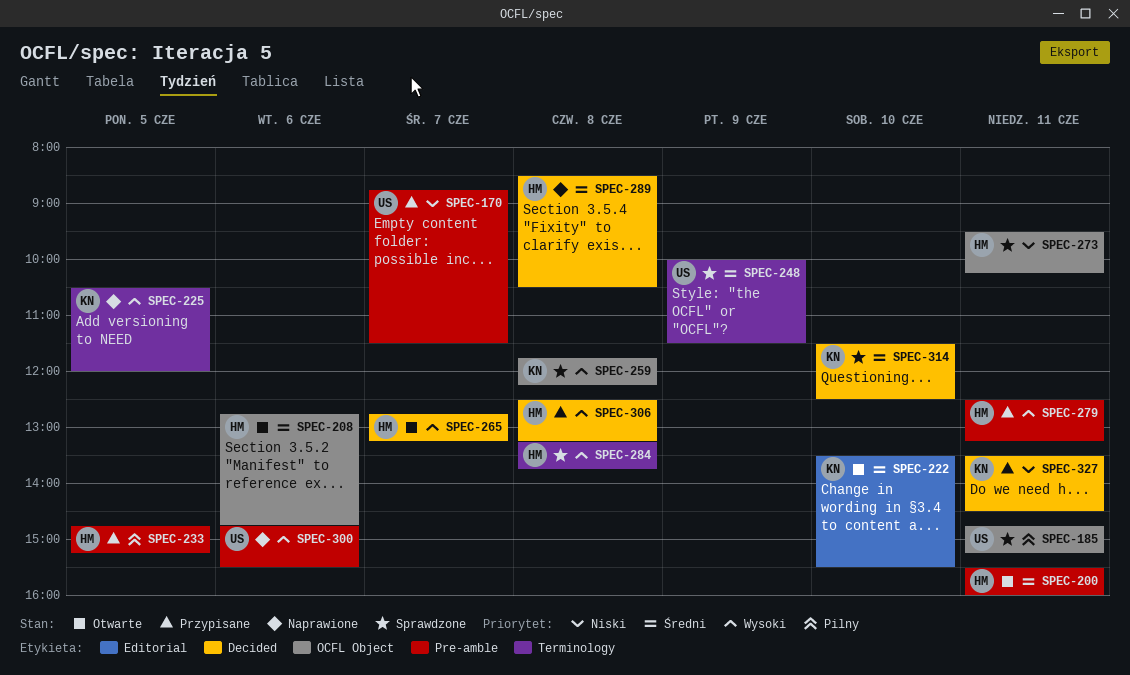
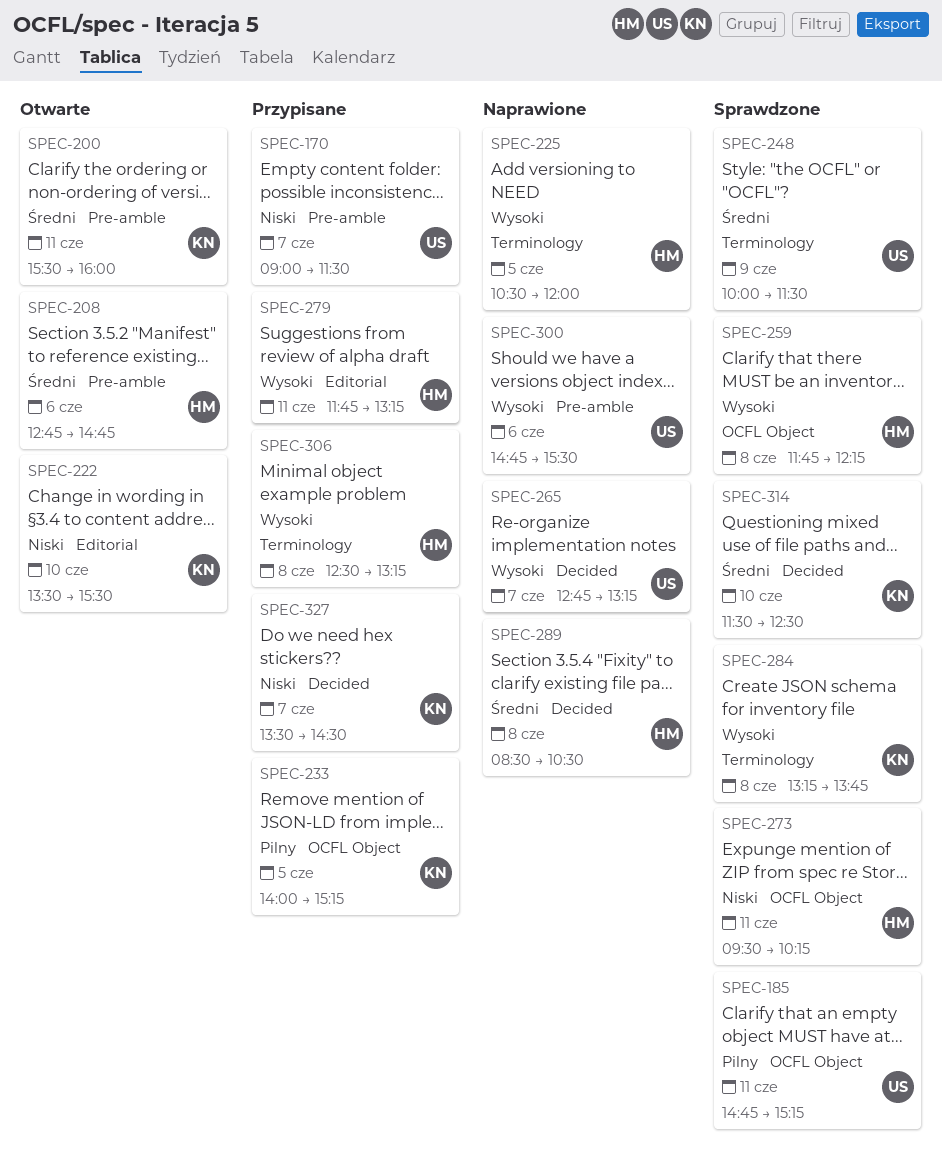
SPEC-170, begins: 08:45 -> 09:00
SPEC-200, owner: HM -> KN
SPEC-208, label: OCFL Object -> Pre-amble
SPEC-222, priority: Średni -> Niski
SPEC-225, owner: KN -> HM
SPEC-233, owner: HM -> KN
SPEC-233, label: Pre-amble -> OCFL Object
SPEC-233, begins: 14:45 -> 14:00
SPEC-259, owner: KN -> HM
SPEC-265, status: Otwarte -> Naprawione
SPEC-265, owner: HM -> US
SPEC-279, label: Pre-amble -> Editorial
SPEC-279, begins: 12:30 -> 11:45
SPEC-284, owner: HM -> KN
SPEC-306, label: Decided -> Terminology
SPEC-327, day: Jun 11 -> Jun 7

